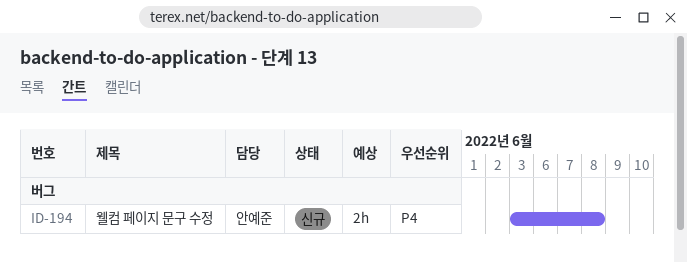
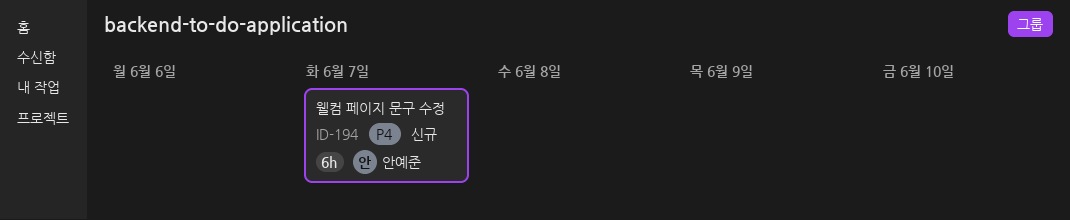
ID-194, estimate: 2h -> 6h
ID-194, due: Jun 8 -> Jun 7

